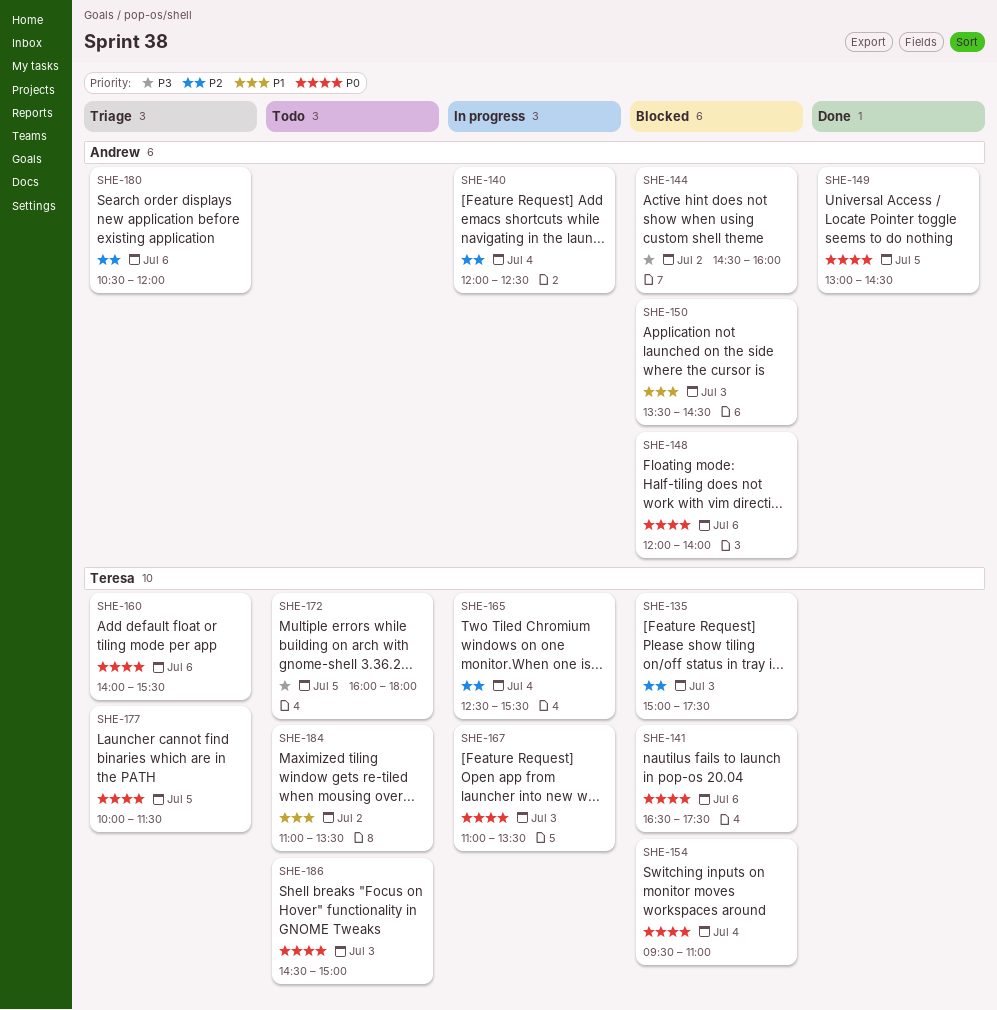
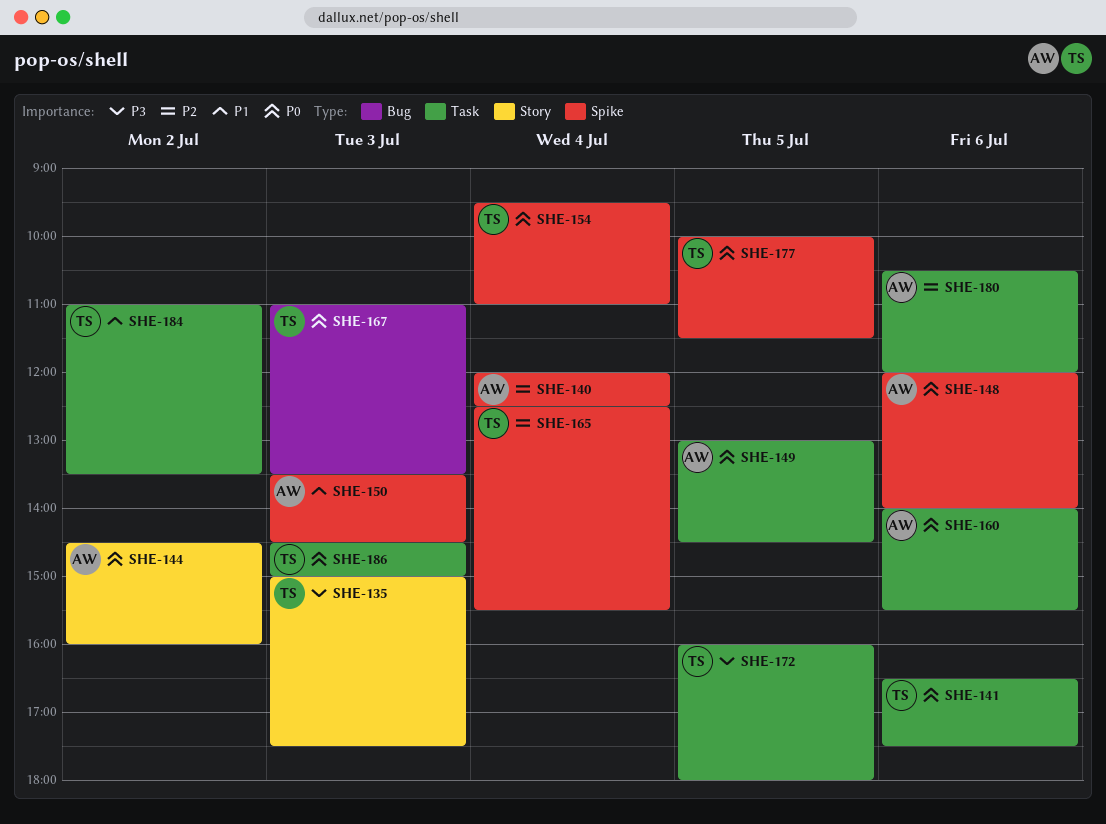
SHE-135, priority: P2 -> P3
SHE-144, priority: P3 -> P0
SHE-160, owner: Teresa -> Andrew

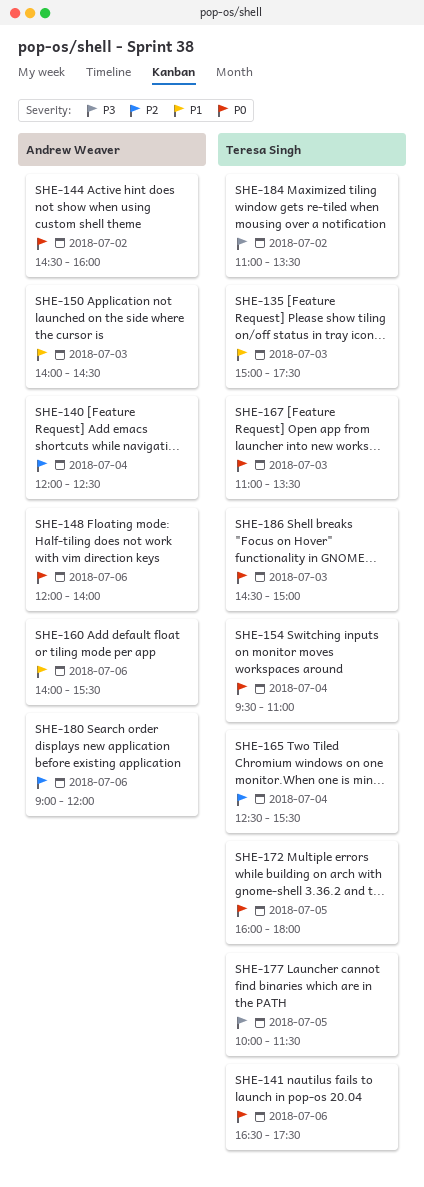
SHE-135, priority: P3 -> P1
SHE-149: present -> none
SHE-150, begins: 13:30 -> 14:00
SHE-160, priority: P0 -> P1
SHE-172, priority: P3 -> P0
SHE-177, priority: P0 -> P3
SHE-180, begins: 10:30 -> 09:00
SHE-184, priority: P1 -> P3

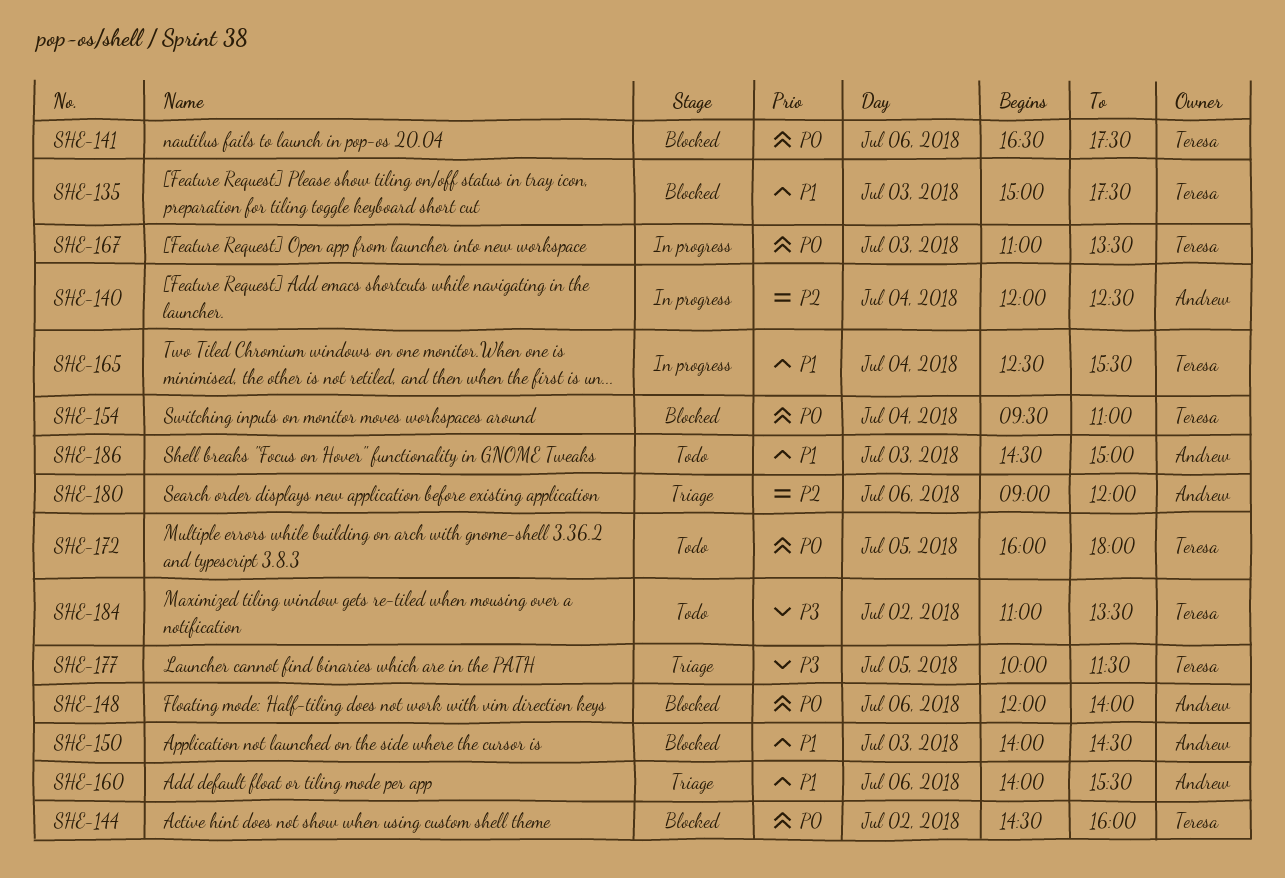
SHE-144, owner: Andrew Weaver -> Teresa Singh
SHE-165, priority: P2 -> P1
SHE-186, owner: Teresa Singh -> Andrew Weaver
SHE-186, priority: P0 -> P1

